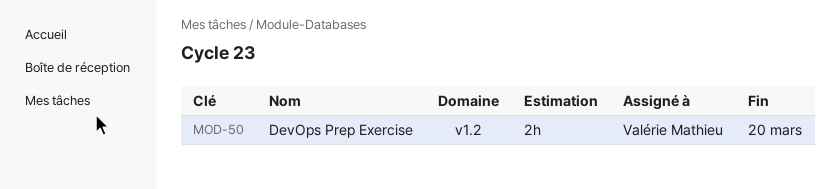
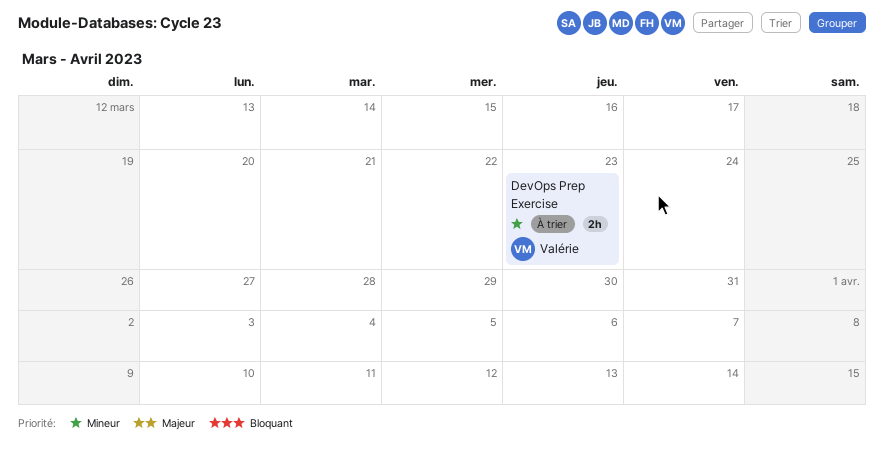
DevOps Prep Exercise, due: Mar 20 -> Mar 23

